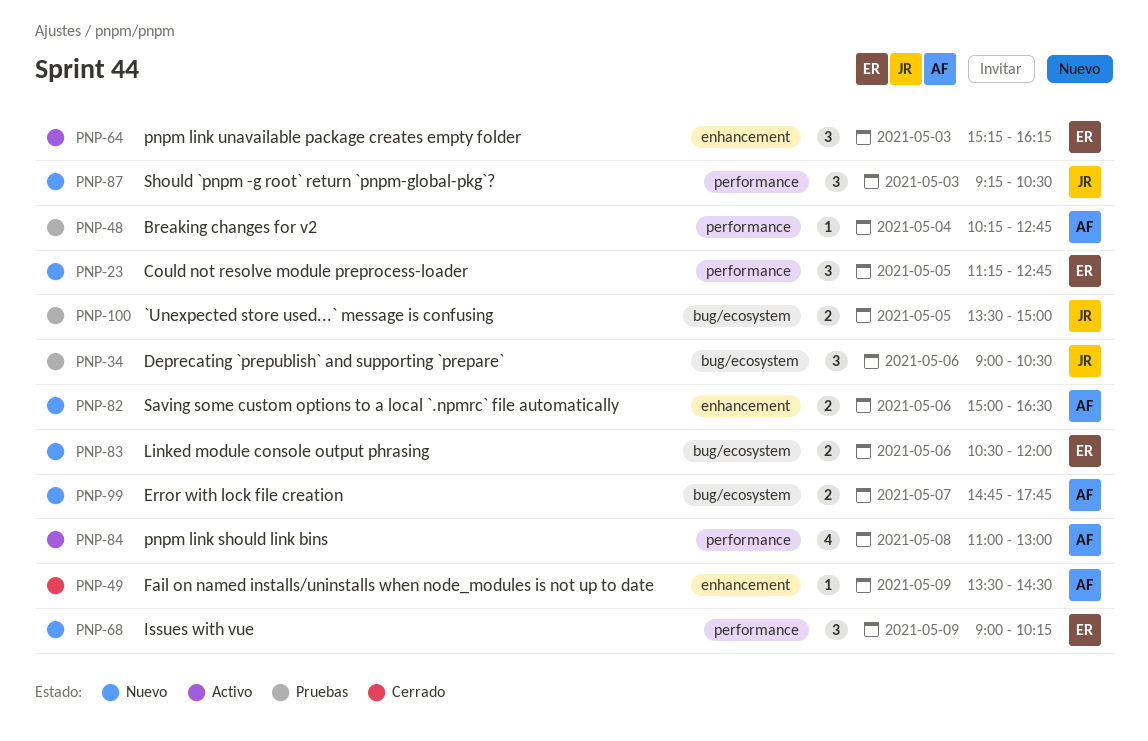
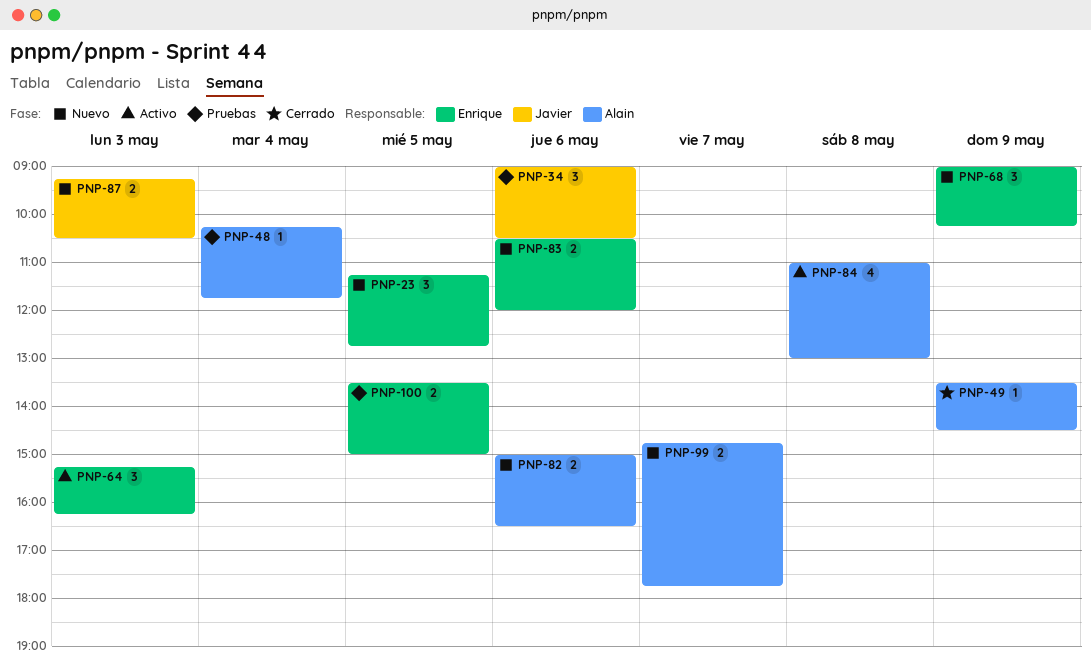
PNP-48, ends: 12:45 -> 11:45
PNP-87, estimate: 3 -> 2
PNP-100, owner: Javier -> Enrique

